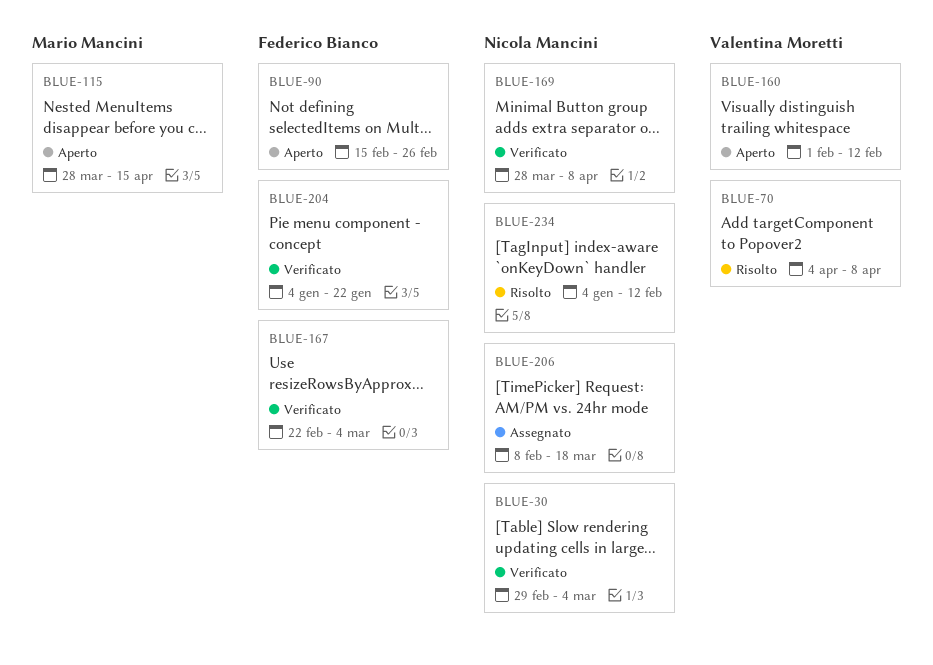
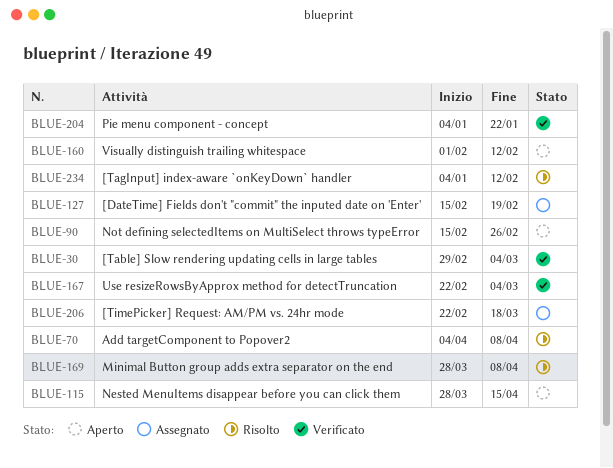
BLUE-127: none -> present
BLUE-169, status: Verificato -> Risolto
BLUE-206, start: Feb 8 -> Feb 22

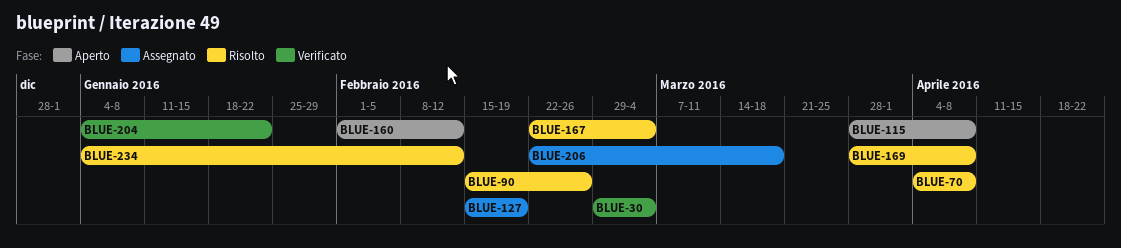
BLUE-90, status: Aperto -> Risolto
BLUE-115, due: Apr 15 -> Apr 8
BLUE-167, status: Verificato -> Risolto

